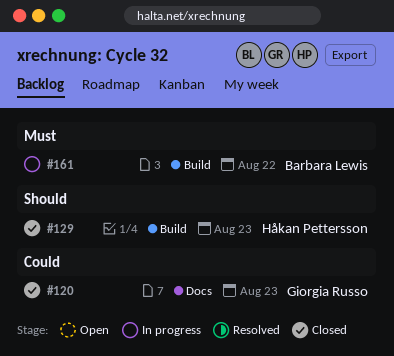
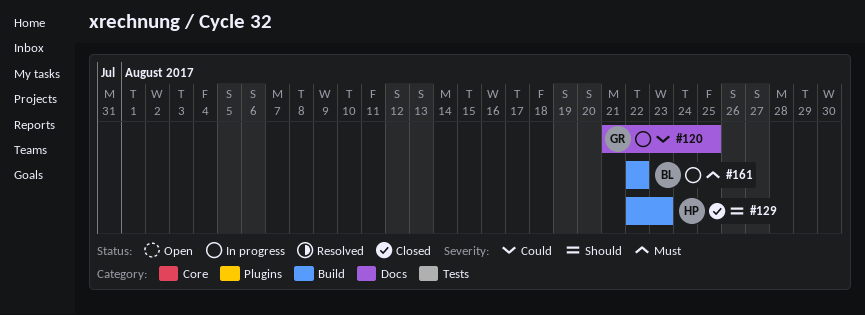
#120, status: Closed -> In progress
#120, due: Aug 23 -> Aug 25

